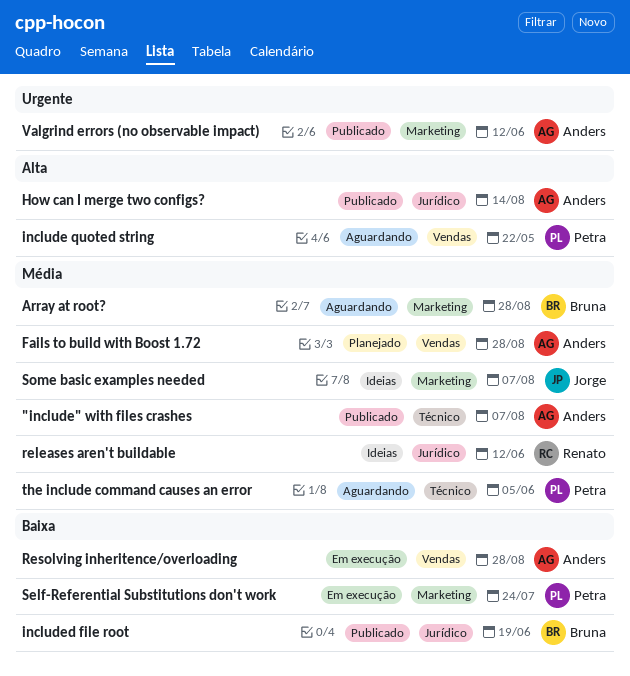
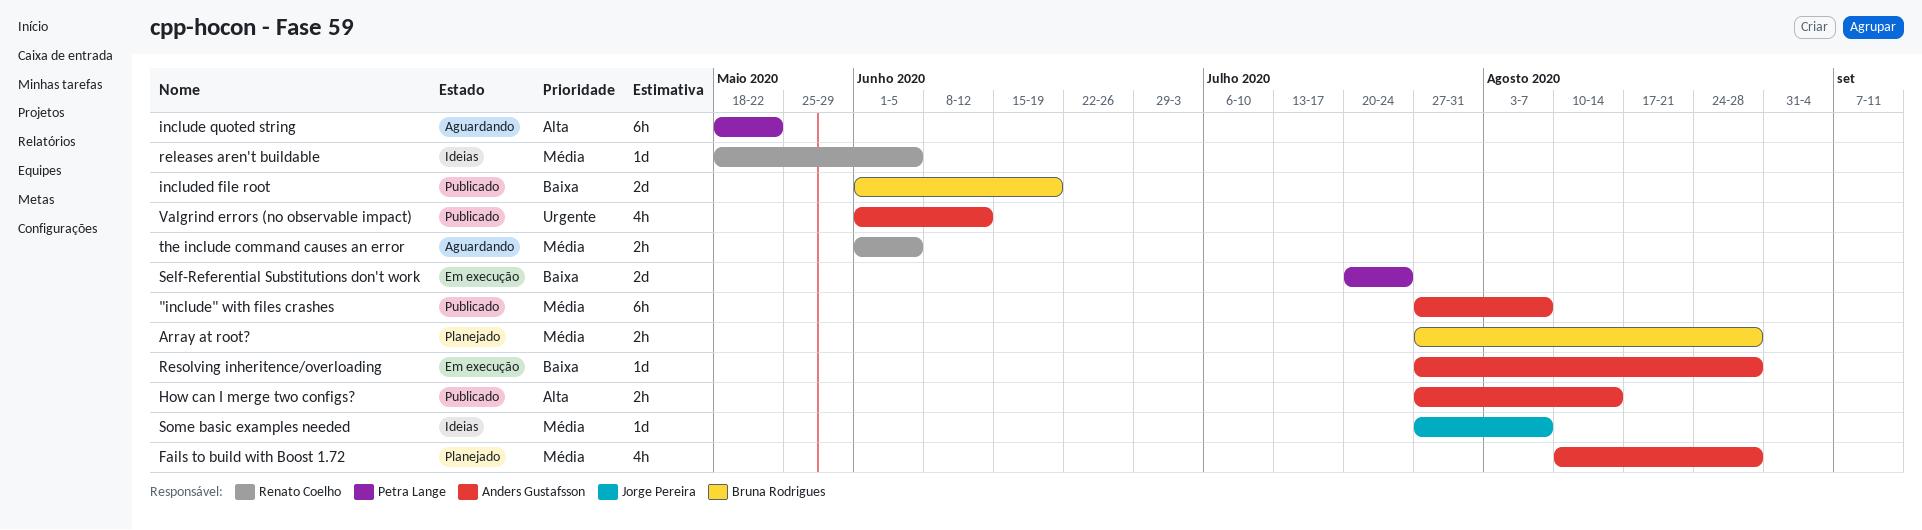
Array at root?, status: Aguardando -> Planejado
releases aren't buildable, due: Jun 12 -> Jun 5
the include command causes an error, owner: Petra Lange -> Renato Coelho

